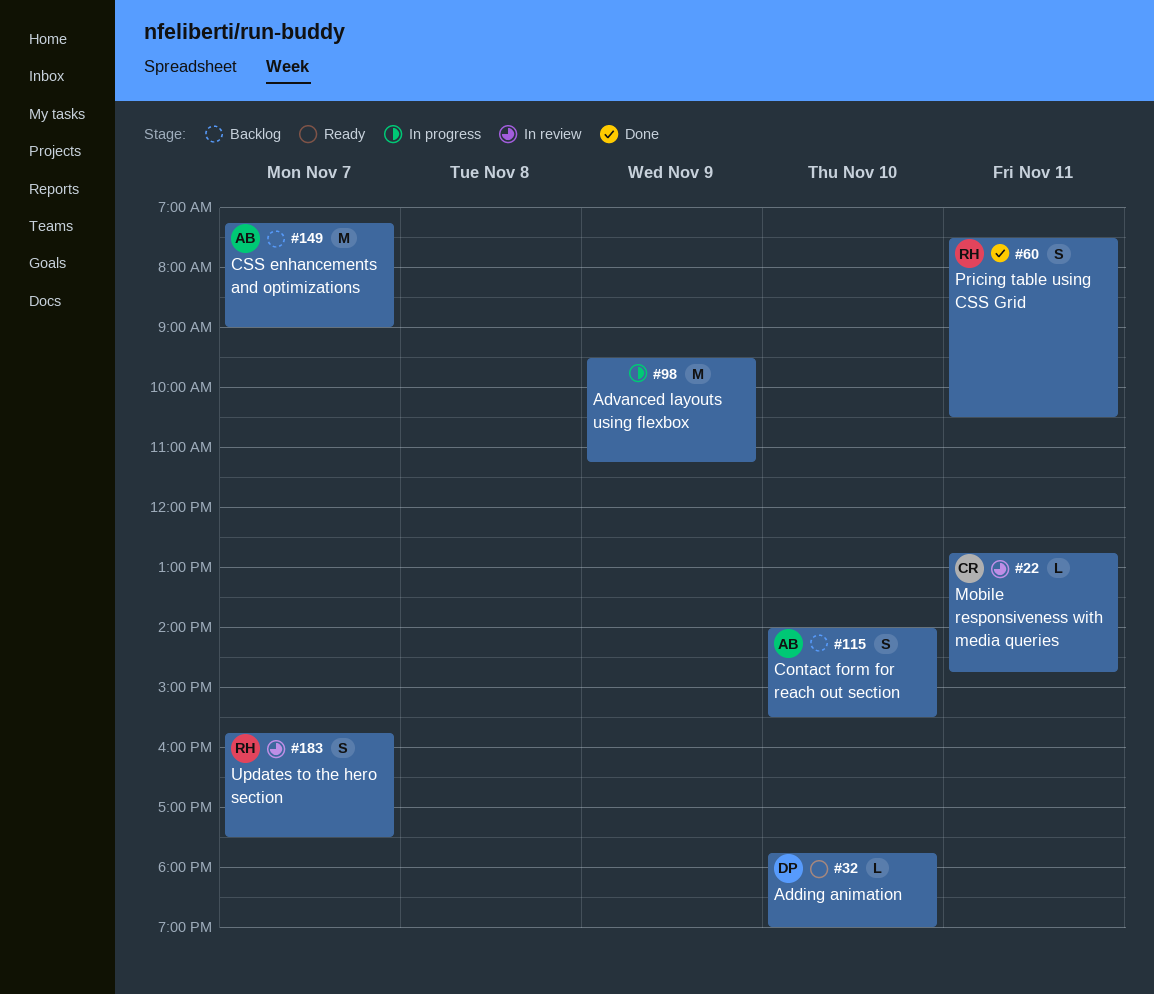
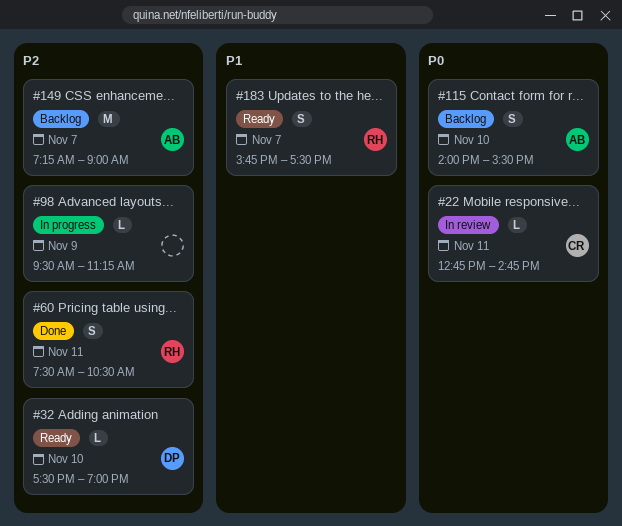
#32, begins: 17:45 -> 17:30
#98, estimate: M -> L
#183, status: In review -> Ready

